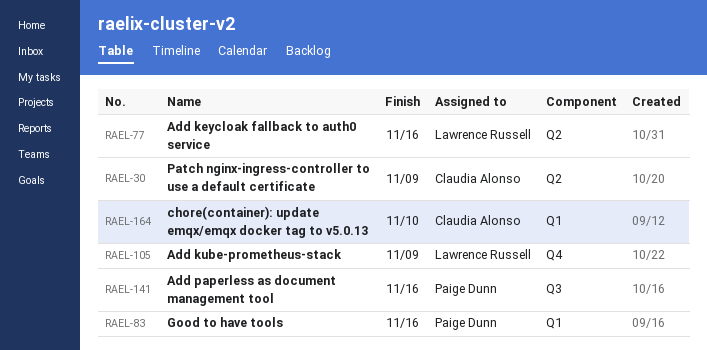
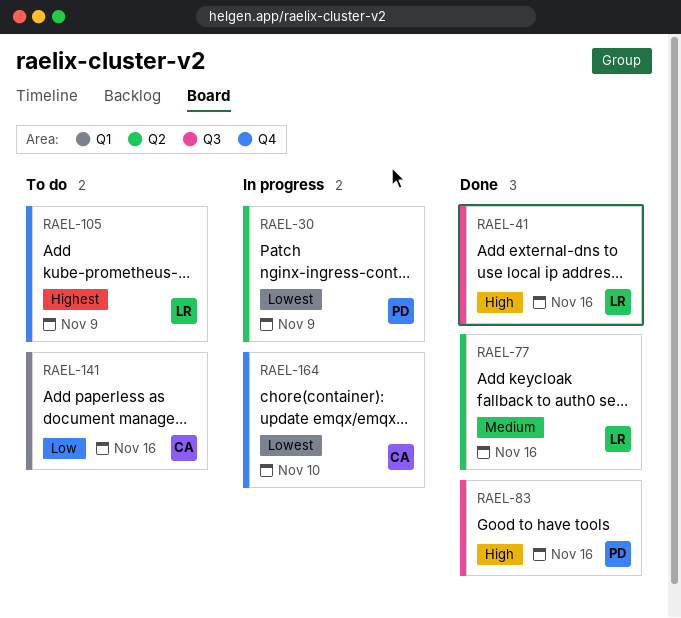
RAEL-30, owner: Claudia Alonso -> Paige Dunn
RAEL-41: none -> present
RAEL-83, label: Q1 -> Q3
RAEL-141, owner: Paige Dunn -> Claudia Alonso
RAEL-141, label: Q3 -> Q1
RAEL-164, label: Q1 -> Q4

